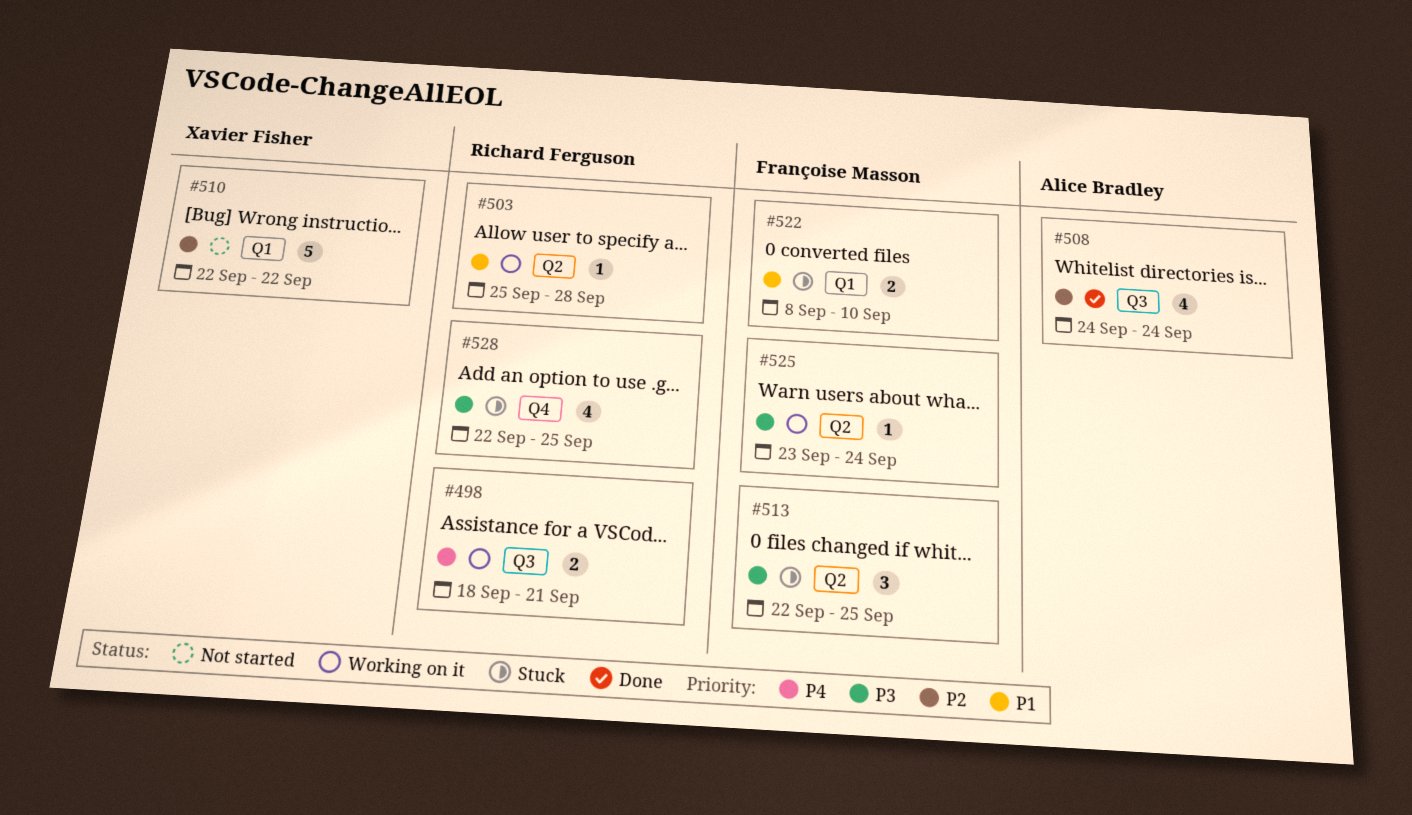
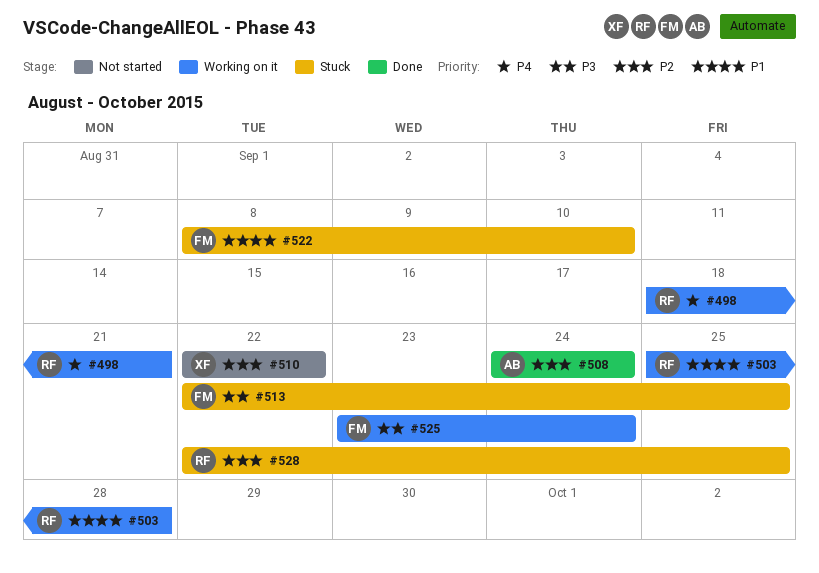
#528, priority: P3 -> P2

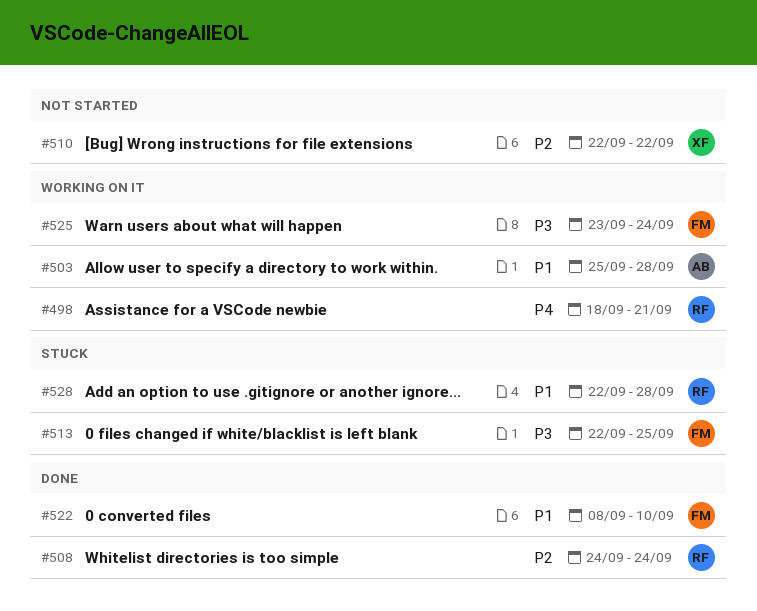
#503, owner: RF -> AB
#508, owner: AB -> RF
#522, status: Stuck -> Done
#528, priority: P2 -> P1
#528, due: Sep 25 -> Sep 28

